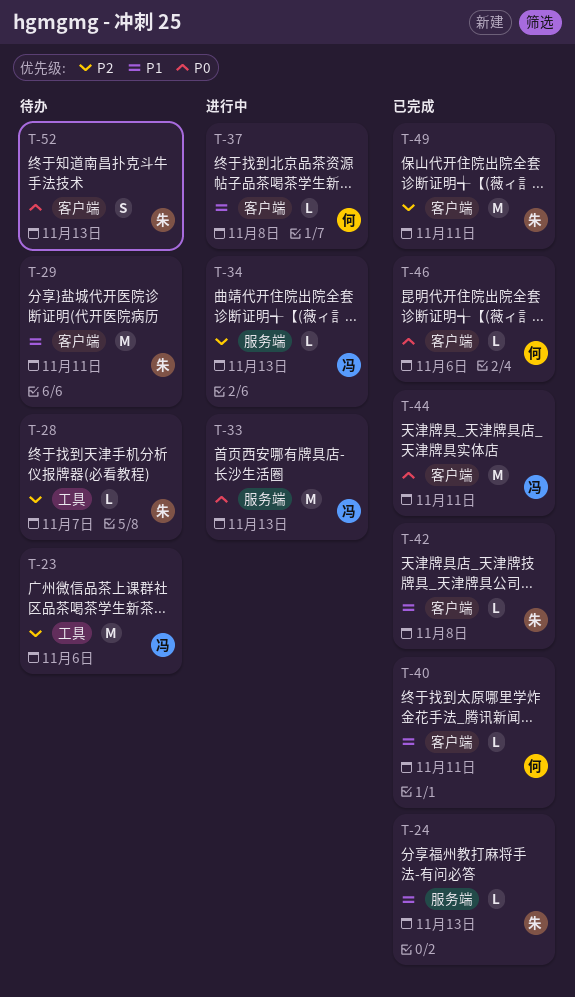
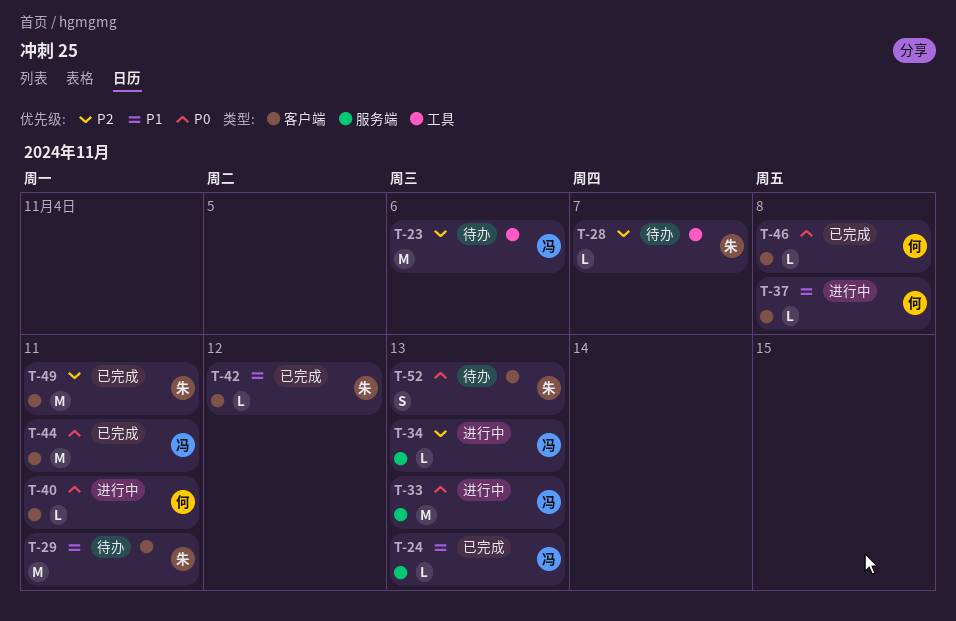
T-24, owner: 朱 -> 冯
T-40, status: 已完成 -> 进行中
T-40, priority: P1 -> P0
T-42, due: Nov 8 -> Nov 12
T-46, due: Nov 6 -> Nov 8

